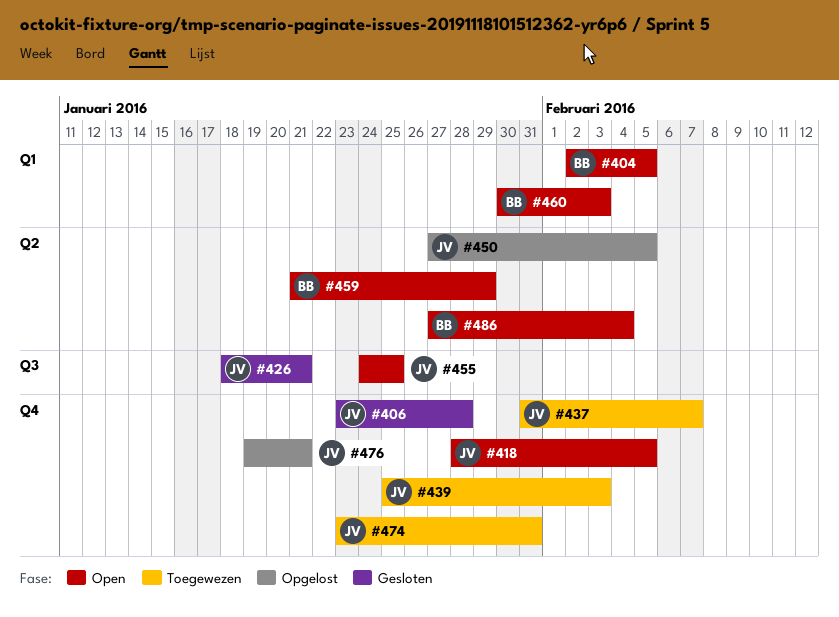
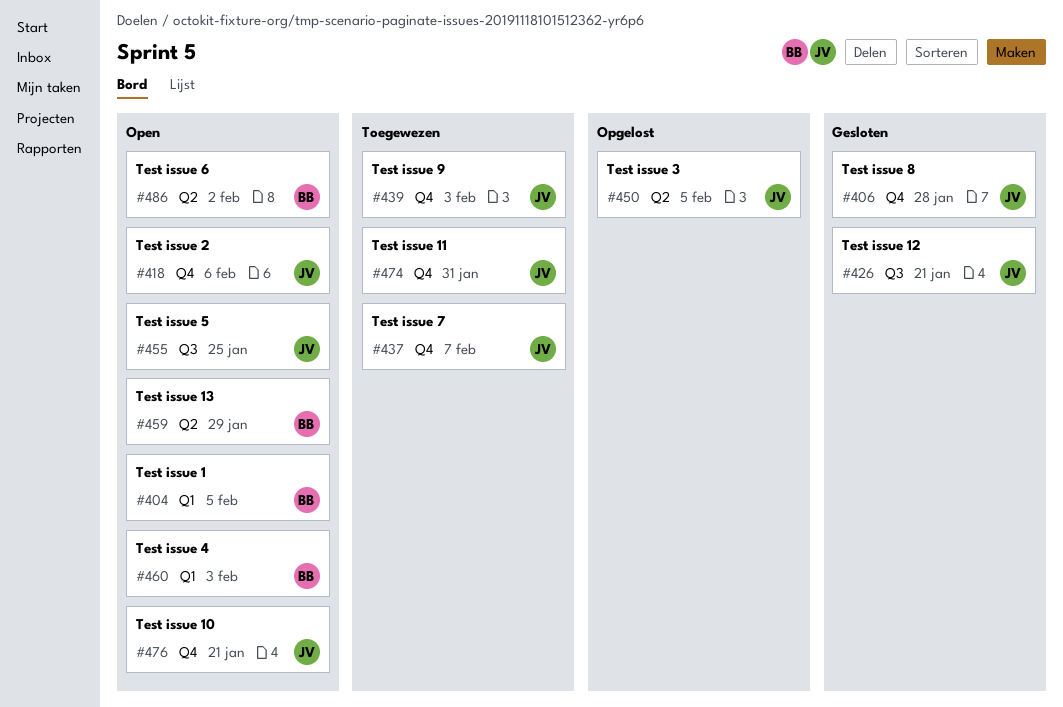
#418, due: Feb 5 -> Feb 6
#476, status: Opgelost -> Open
#486, due: Feb 4 -> Feb 2

